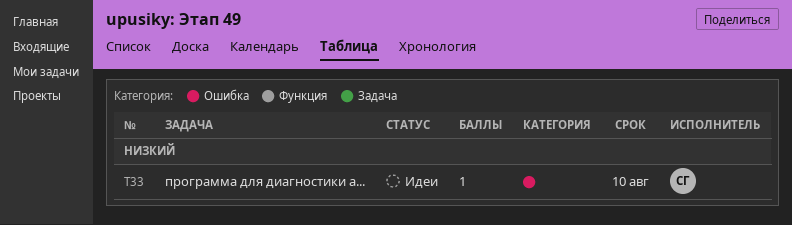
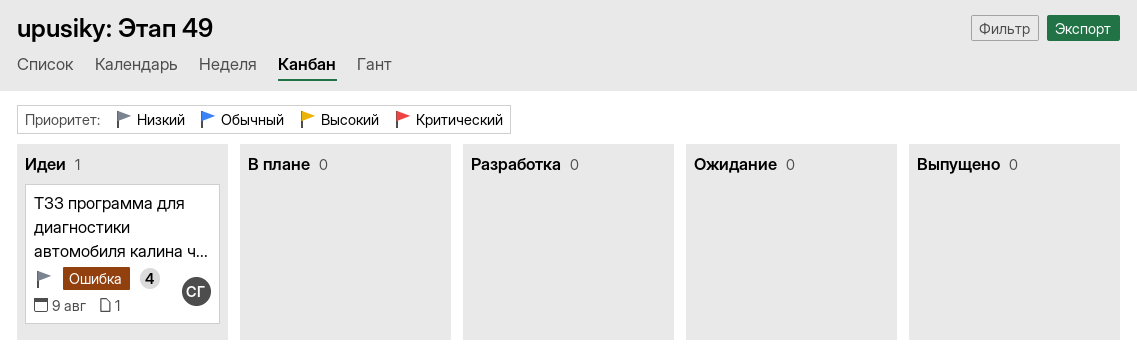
T33, estimate: 1 -> 4
T33, due: Aug 10 -> Aug 9

